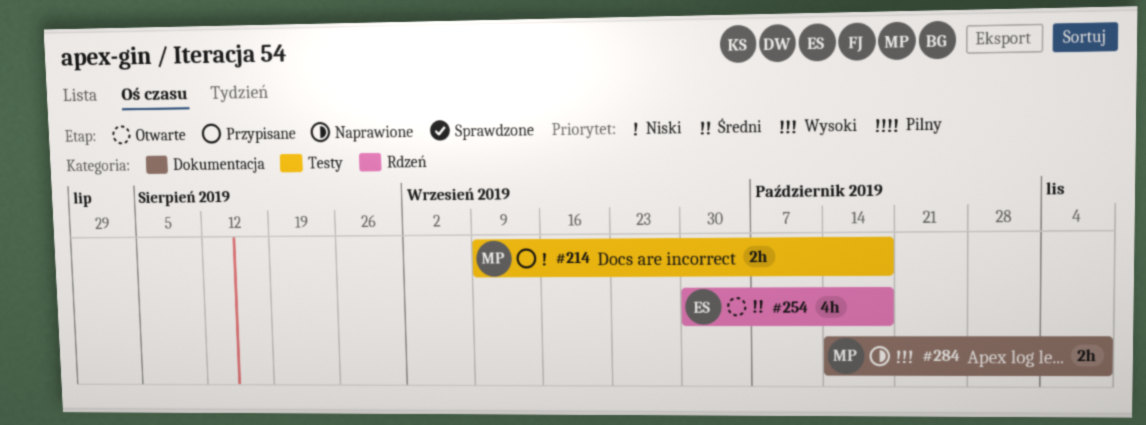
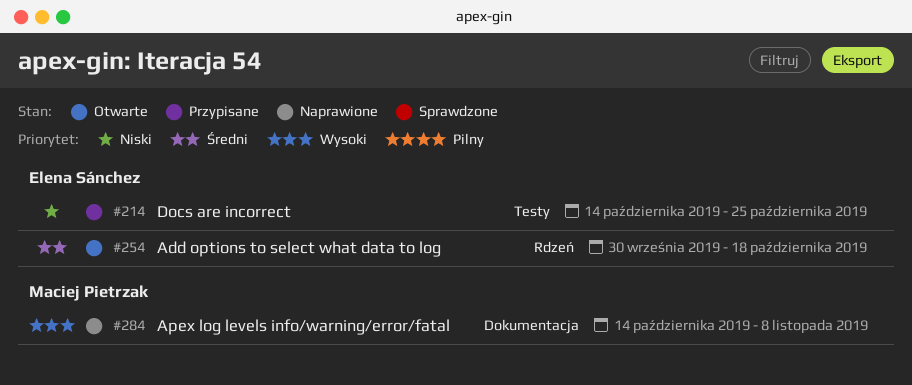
#214, owner: Maciej Pietrzak -> Elena Sánchez
#214, start: Sep 9 -> Oct 14
#214, due: Oct 18 -> Oct 25

